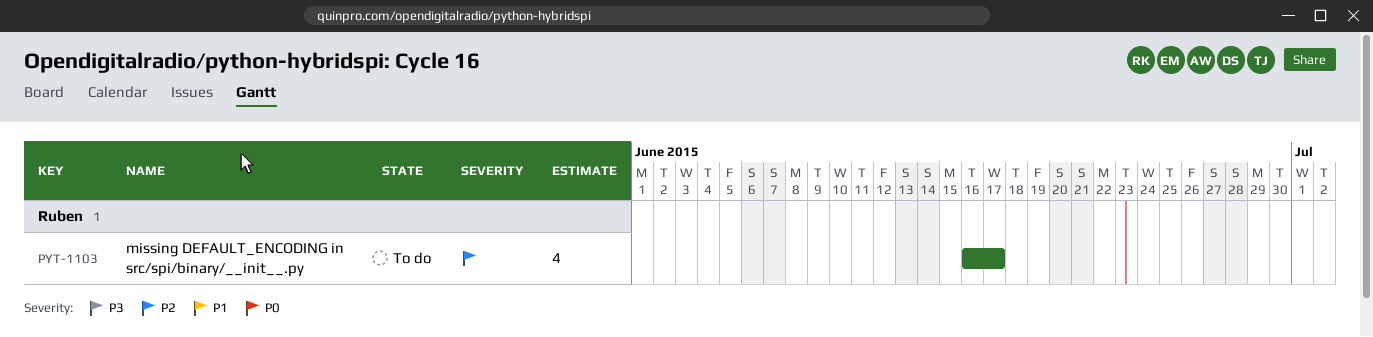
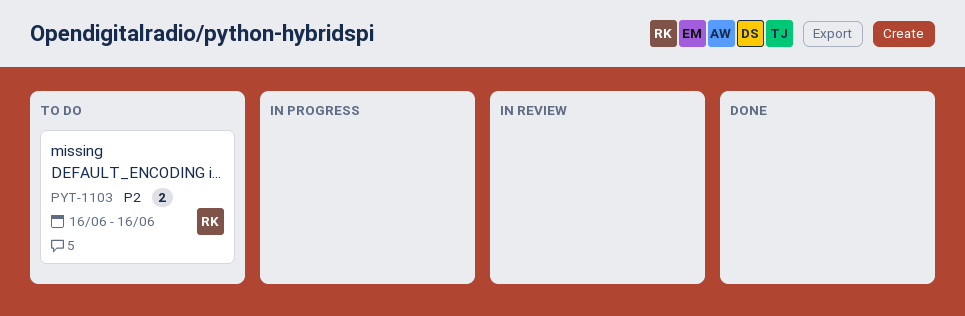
PYT-1103, estimate: 4 -> 2
PYT-1103, due: Jun 17 -> Jun 16

